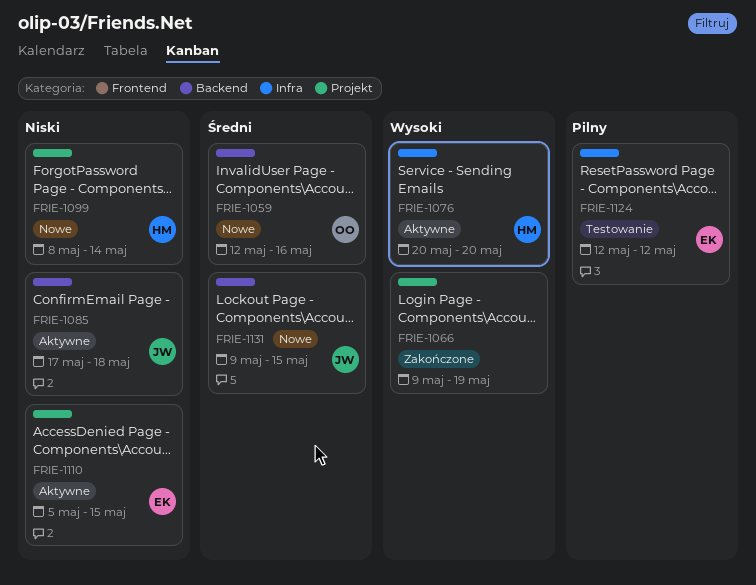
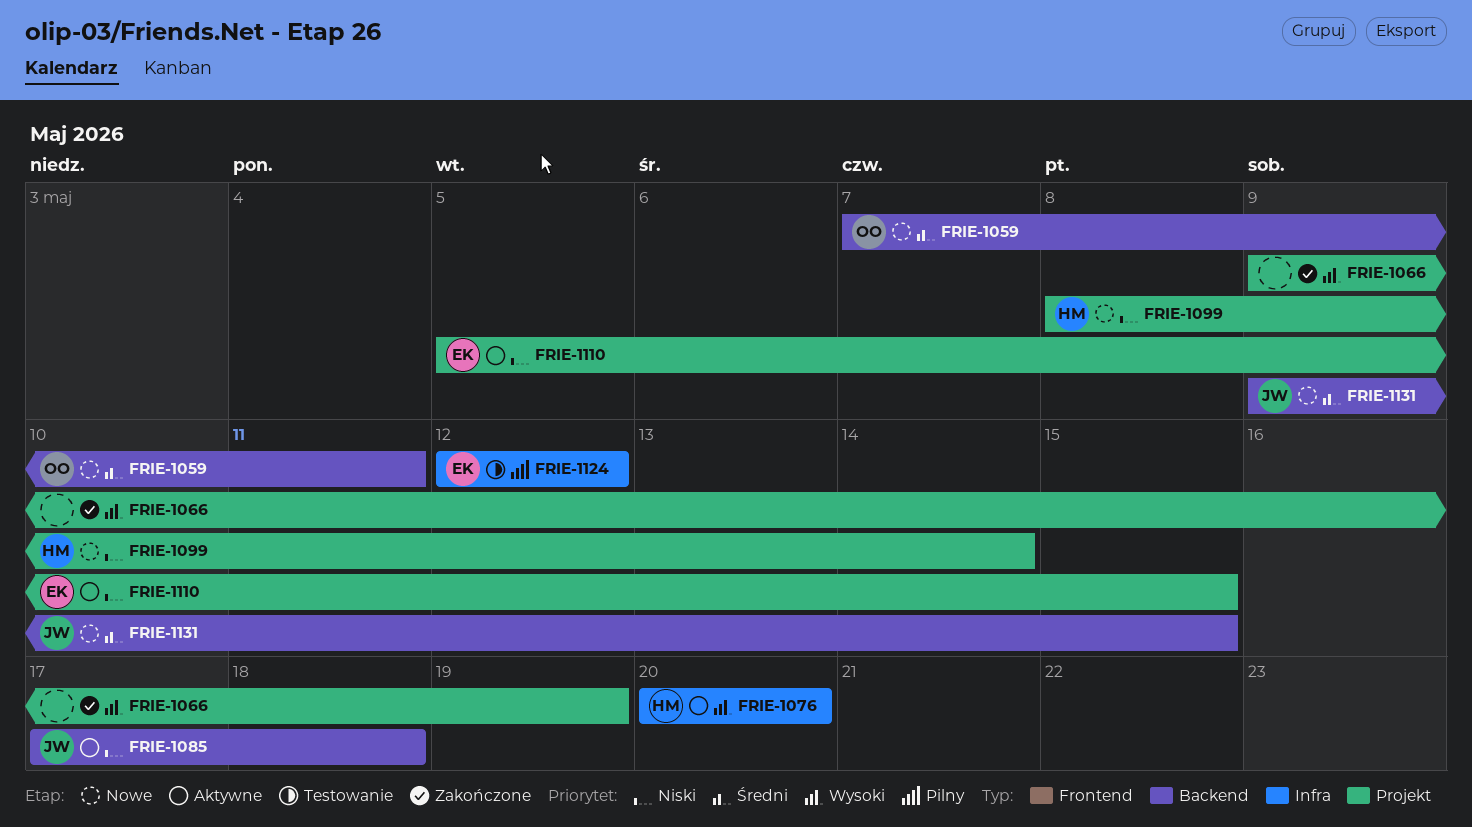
FRIE-1059, start: May 12 -> May 7
FRIE-1059, due: May 16 -> May 11

